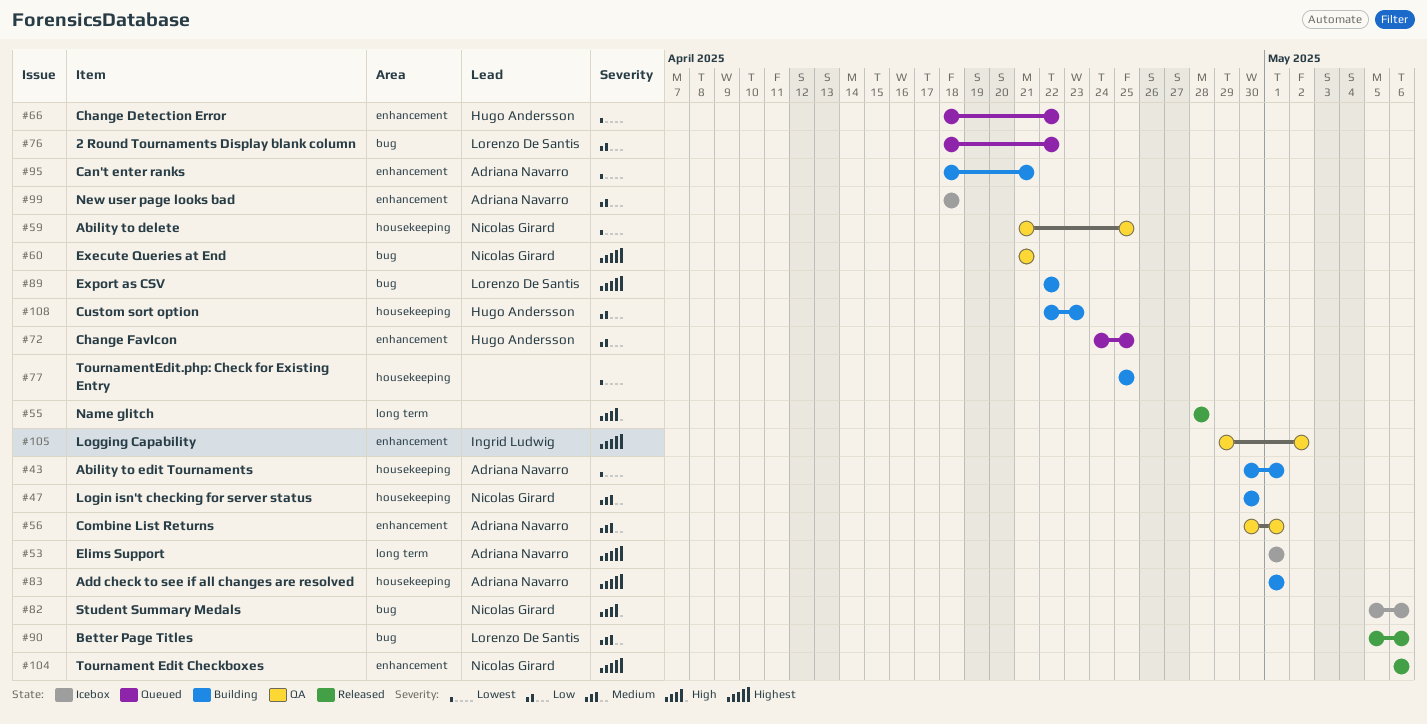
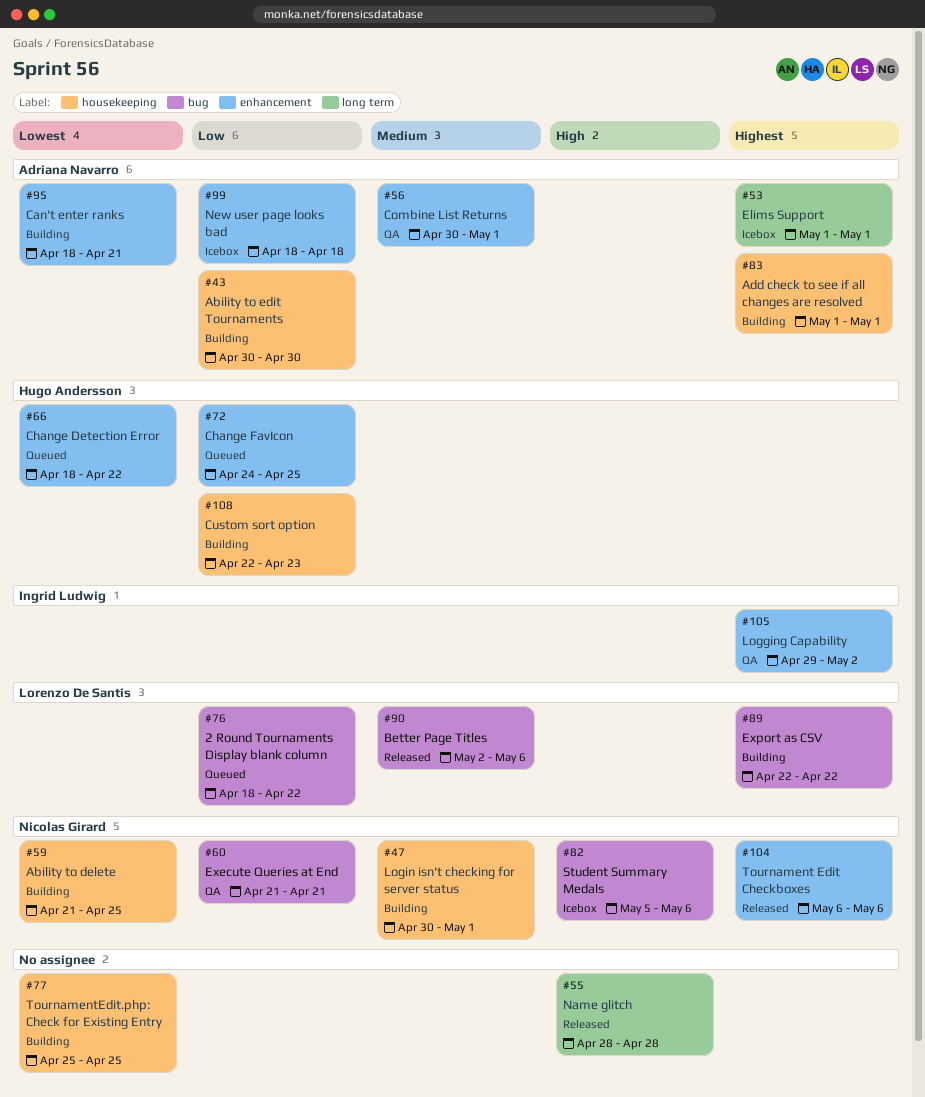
#43, priority: Lowest -> Low
#43, due: May 1 -> Apr 30
#47, due: Apr 30 -> May 1
#59, status: QA -> Building
#60, priority: Highest -> Low
#90, start: May 5 -> May 2

